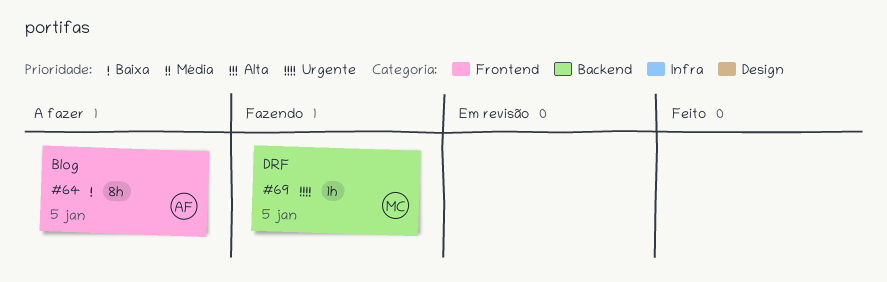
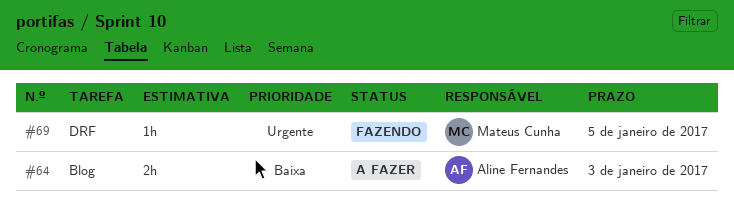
#64, estimate: 8h -> 2h
#64, due: Jan 5 -> Jan 3

